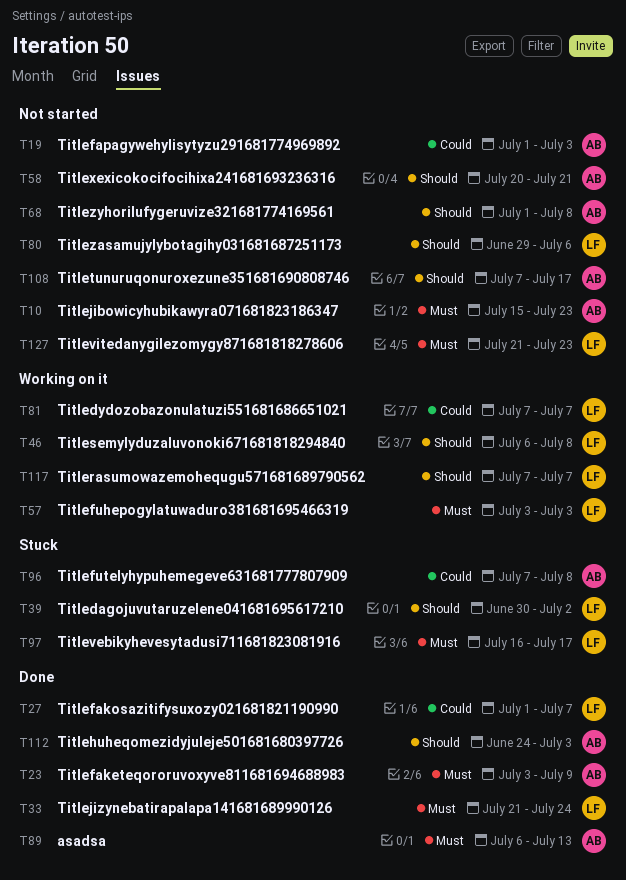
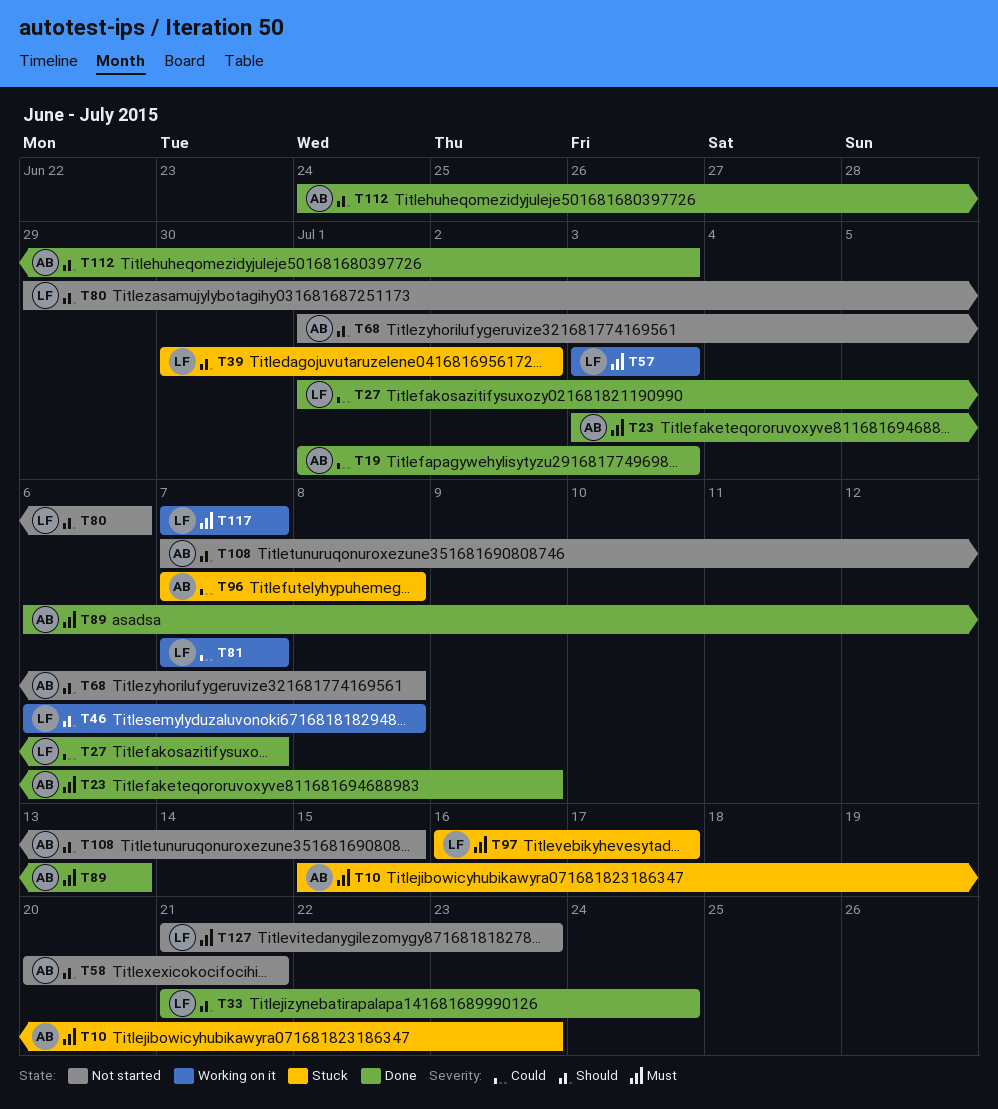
T10, status: Not started -> Stuck
T19, status: Not started -> Done
T33, priority: Must -> Should
T108, due: Jul 17 -> Jul 15
T117, priority: Should -> Must

